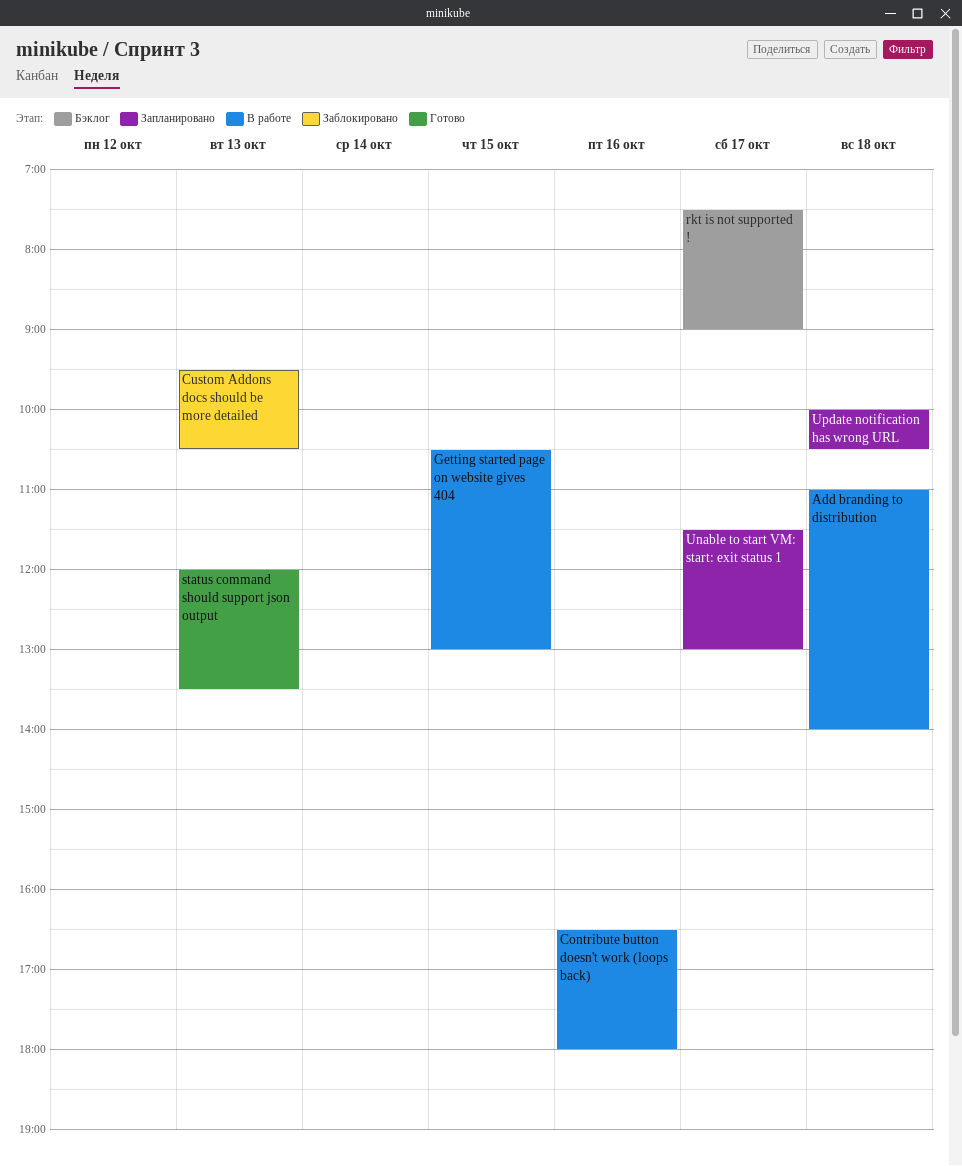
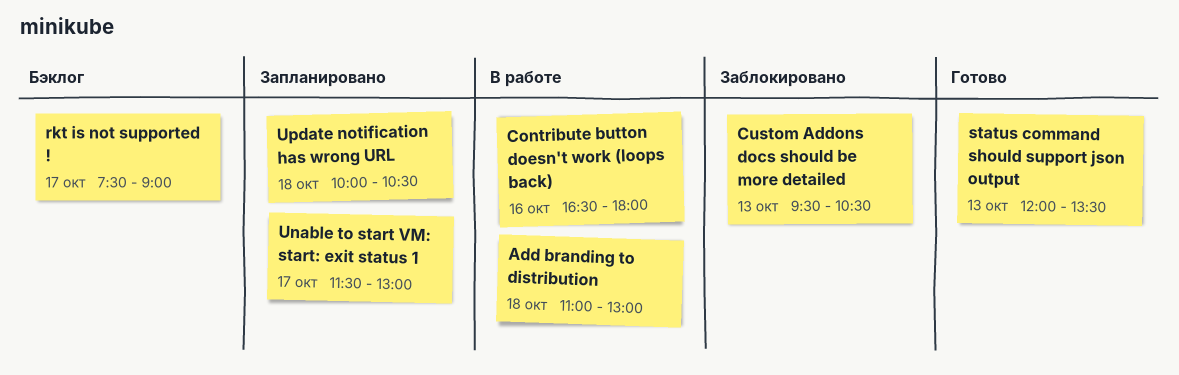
Add branding to distribution, ends: 14:00 -> 13:00
Getting started page on website gives 404: present -> none

